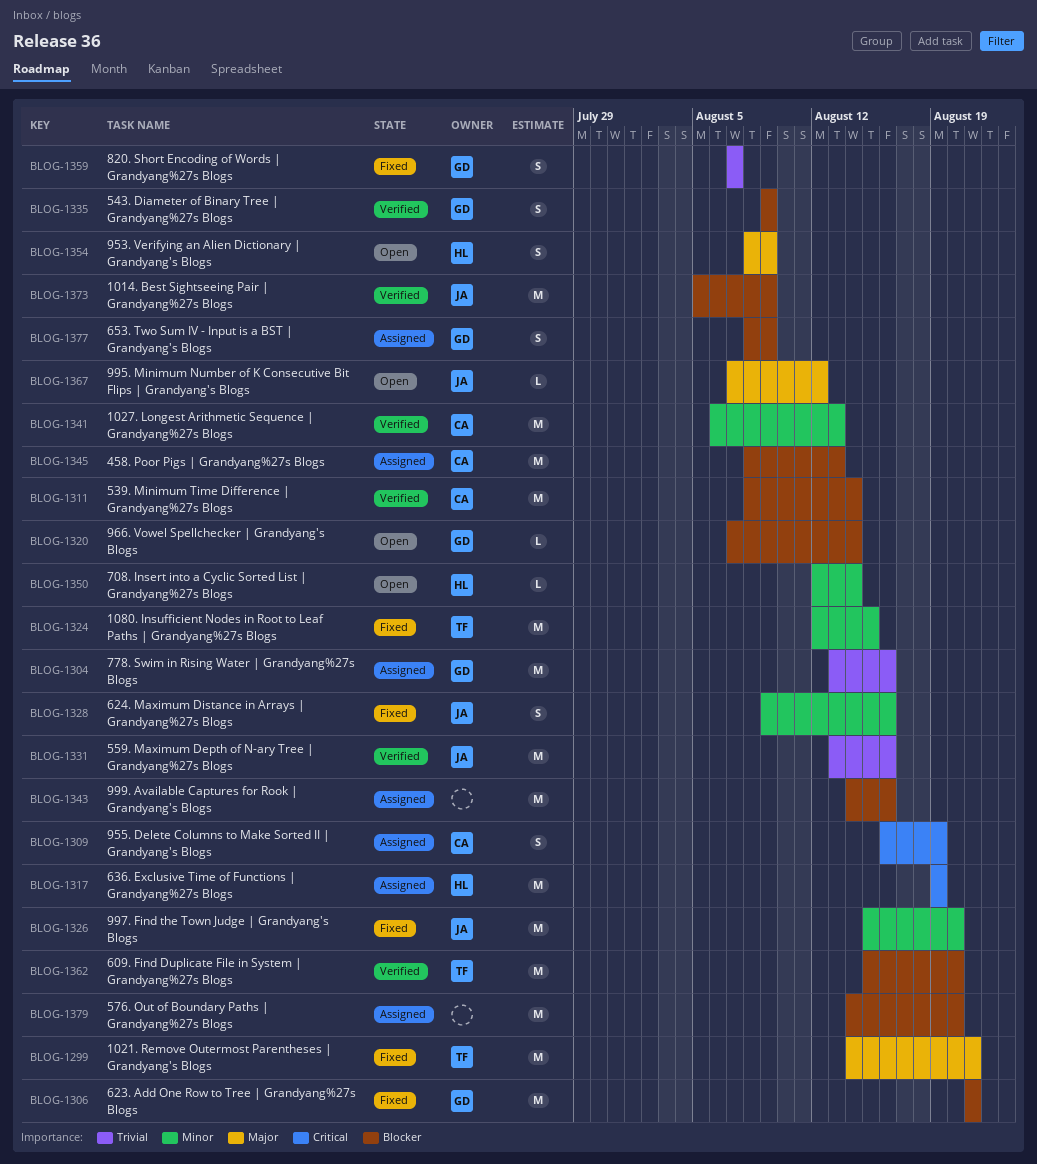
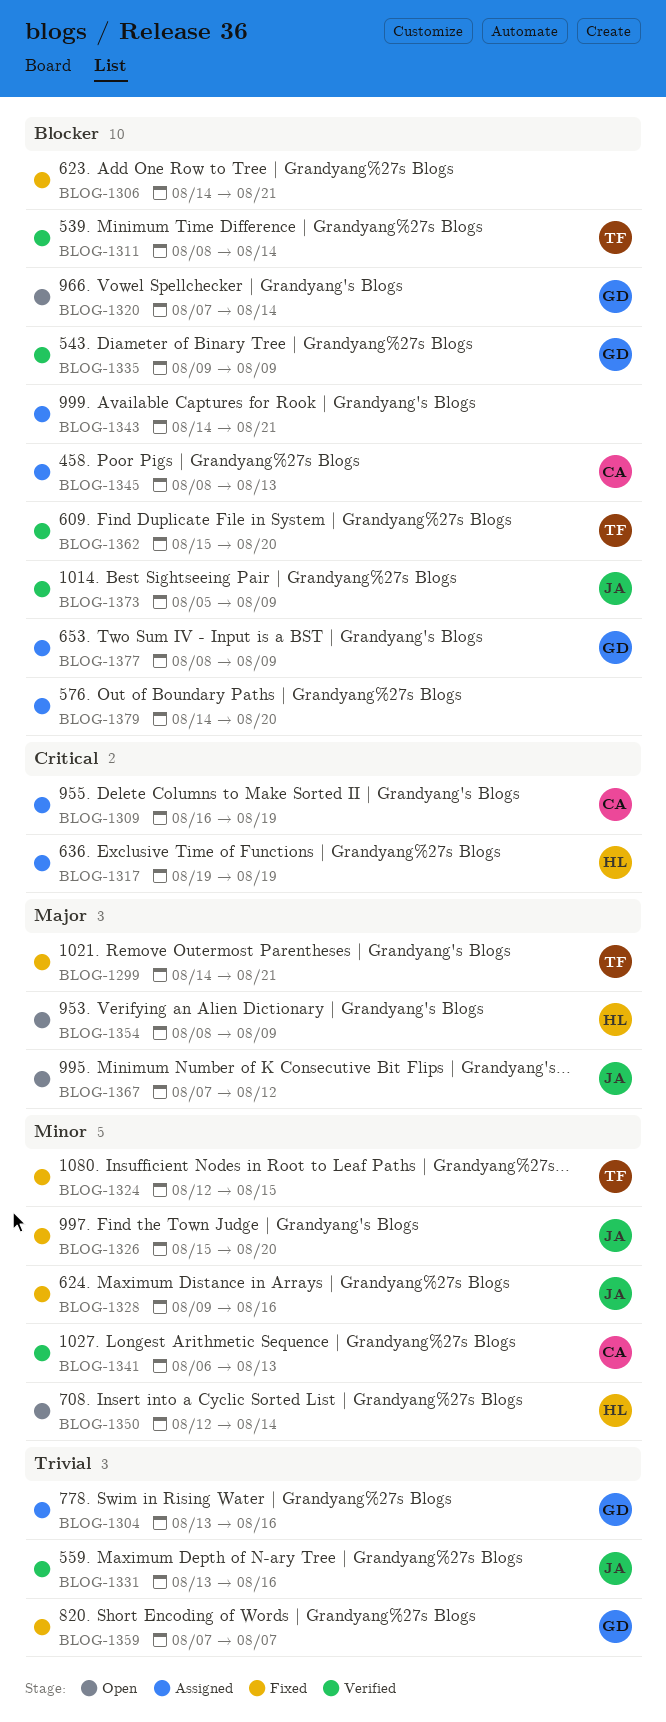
BLOG-1306, owner: GD -> none
BLOG-1306, start: Aug 21 -> Aug 14
BLOG-1311, owner: CA -> TF
BLOG-1343, due: Aug 16 -> Aug 21

